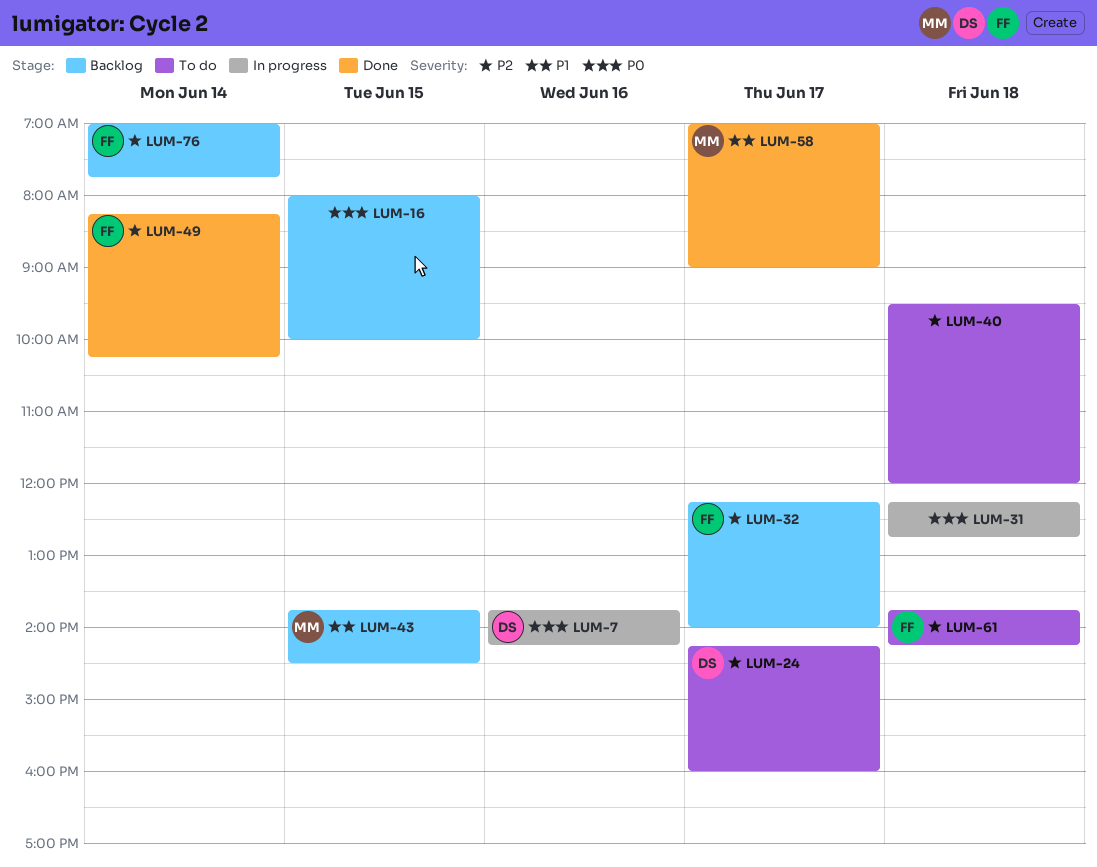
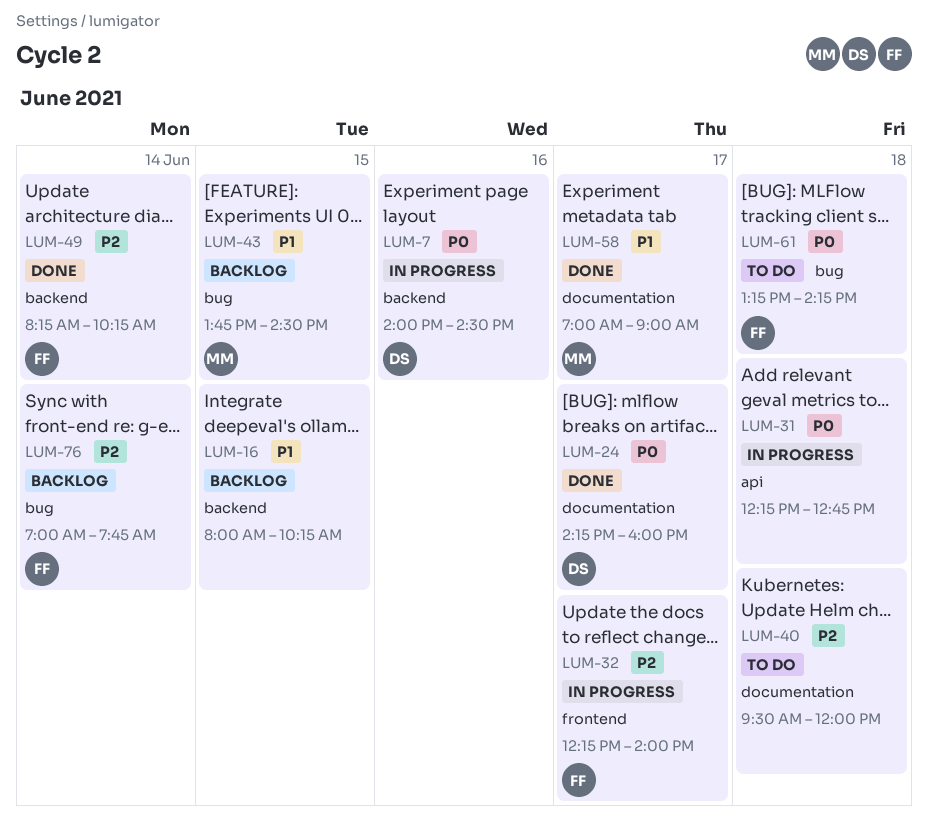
LUM-7, begins: 13:45 -> 14:00
LUM-7, ends: 14:15 -> 14:30
LUM-16, priority: P0 -> P1
LUM-16, ends: 10:00 -> 10:15
LUM-24, status: To do -> Done
LUM-24, priority: P2 -> P0
LUM-32, status: Backlog -> In progress
LUM-61, priority: P2 -> P0
LUM-61, begins: 13:45 -> 13:15

